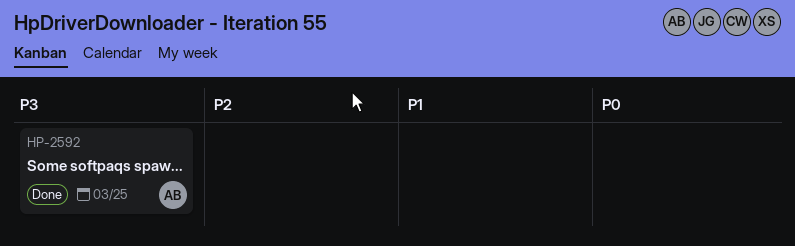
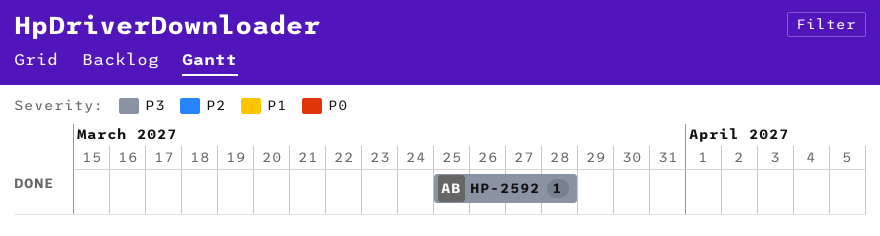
HP-2592, due: Mar 25 -> Mar 28

